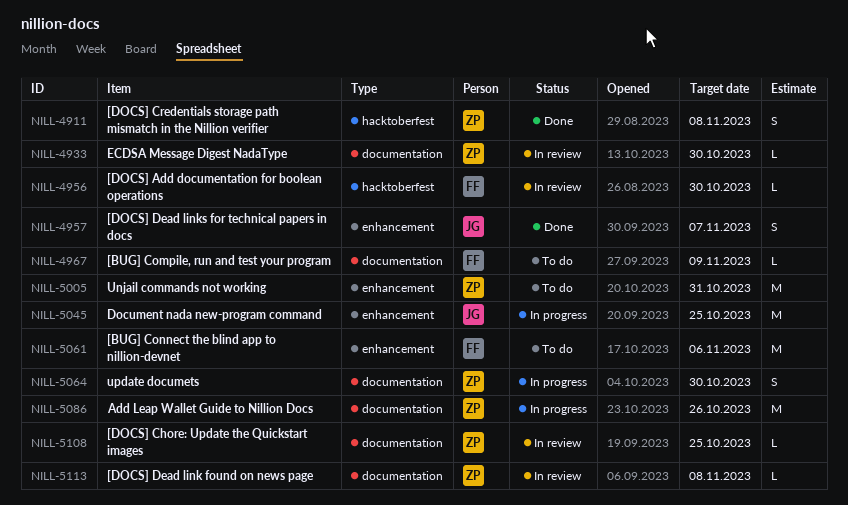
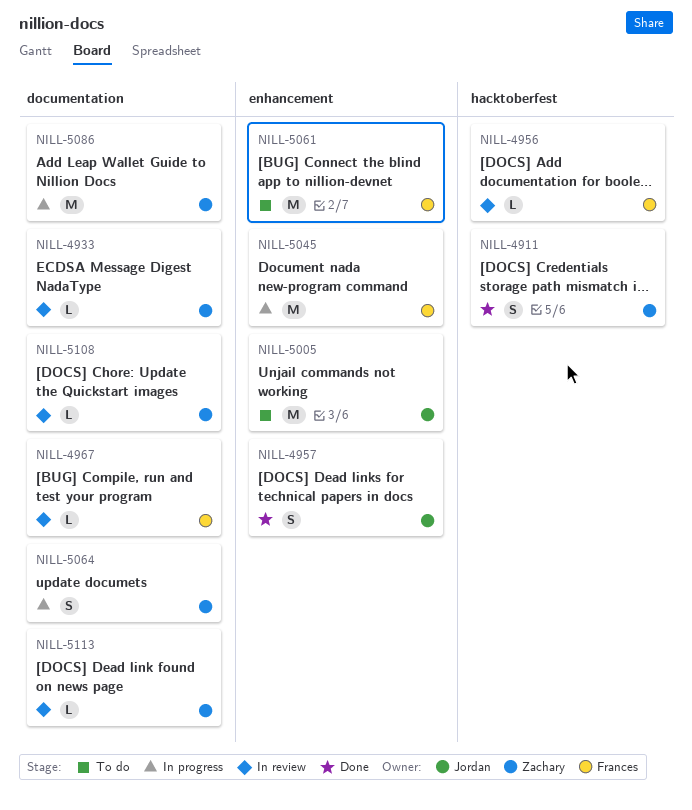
NILL-4967, status: To do -> In review
NILL-5005, owner: Zachary -> Jordan
NILL-5045, owner: Jordan -> Frances

